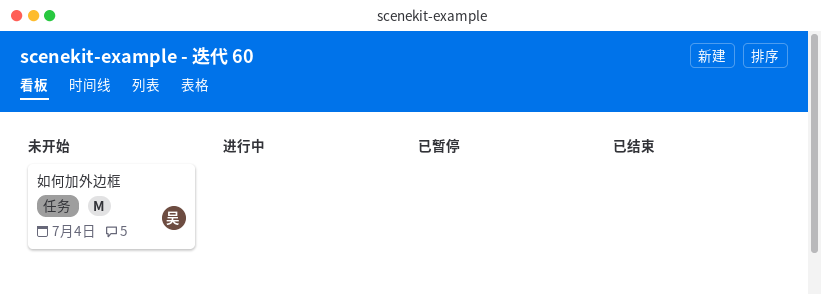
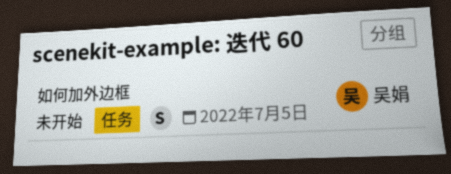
如何加外边框, estimate: M -> S
如何加外边框, due: Jul 4 -> Jul 5

